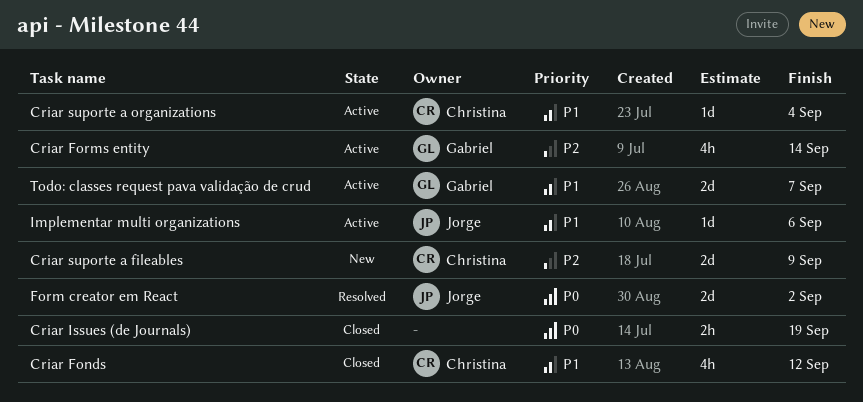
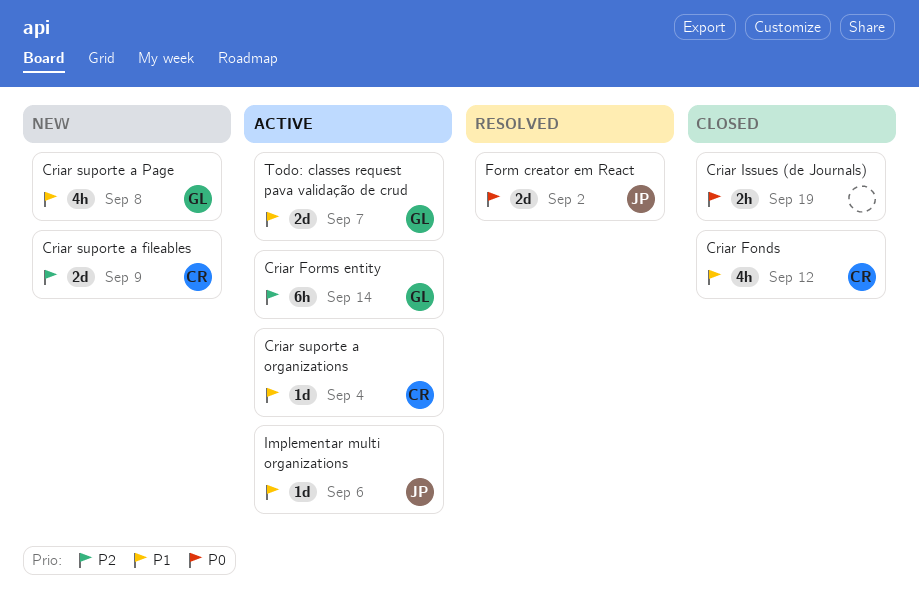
Criar Forms entity, estimate: 4h -> 6h
Criar suporte a Page: none -> present

